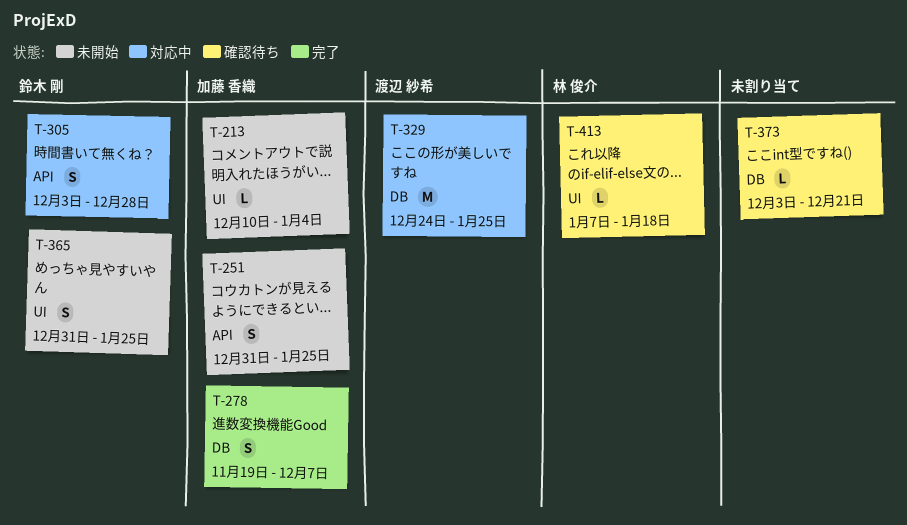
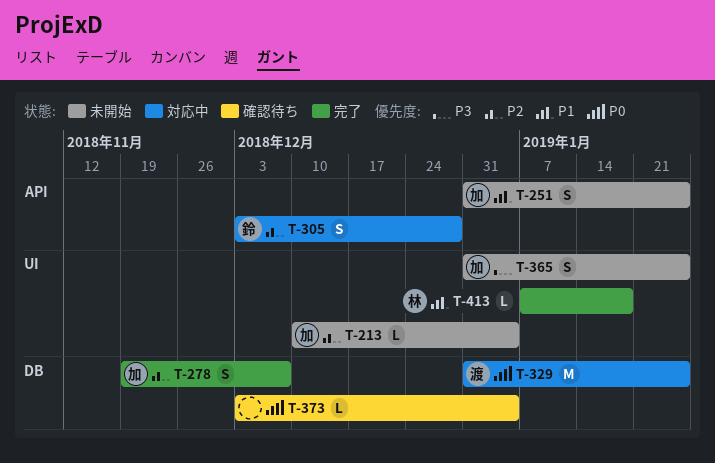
T-329, start: Dec 24 -> Dec 31
T-365, owner: 鈴木 剛 -> 加藤 香織
T-373, due: Dec 21 -> Jan 4
T-413, status: 確認待ち -> 完了

